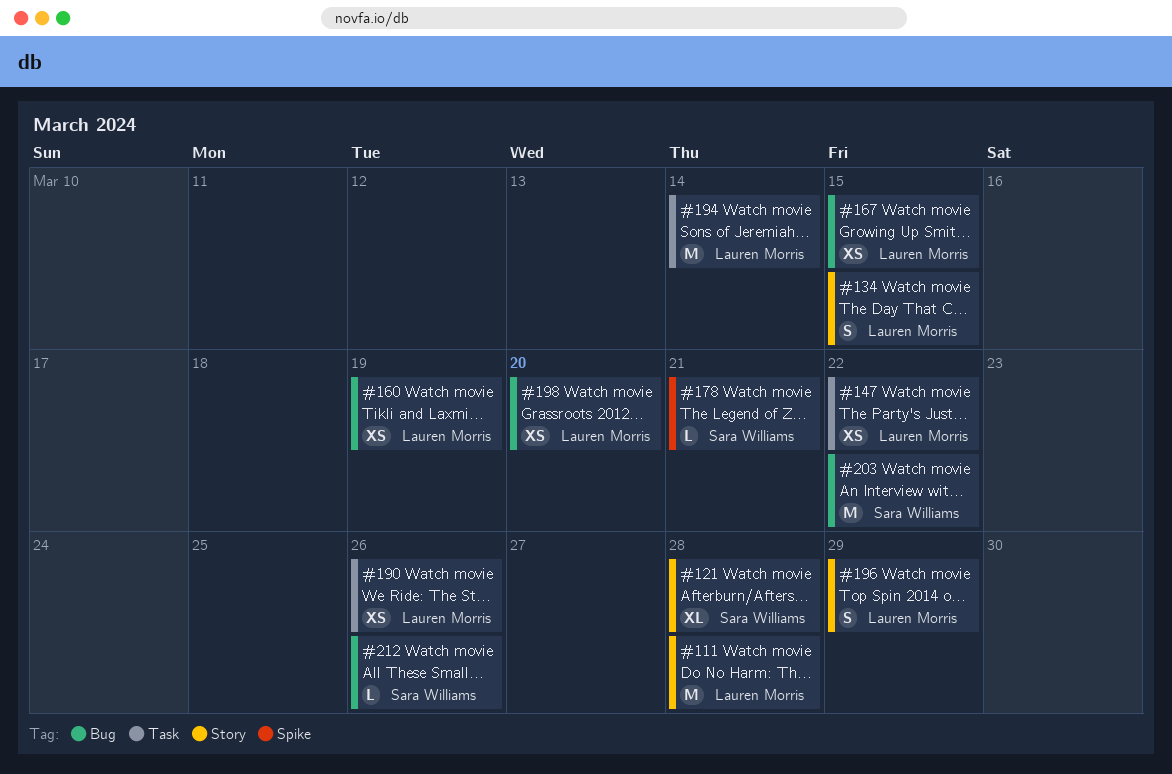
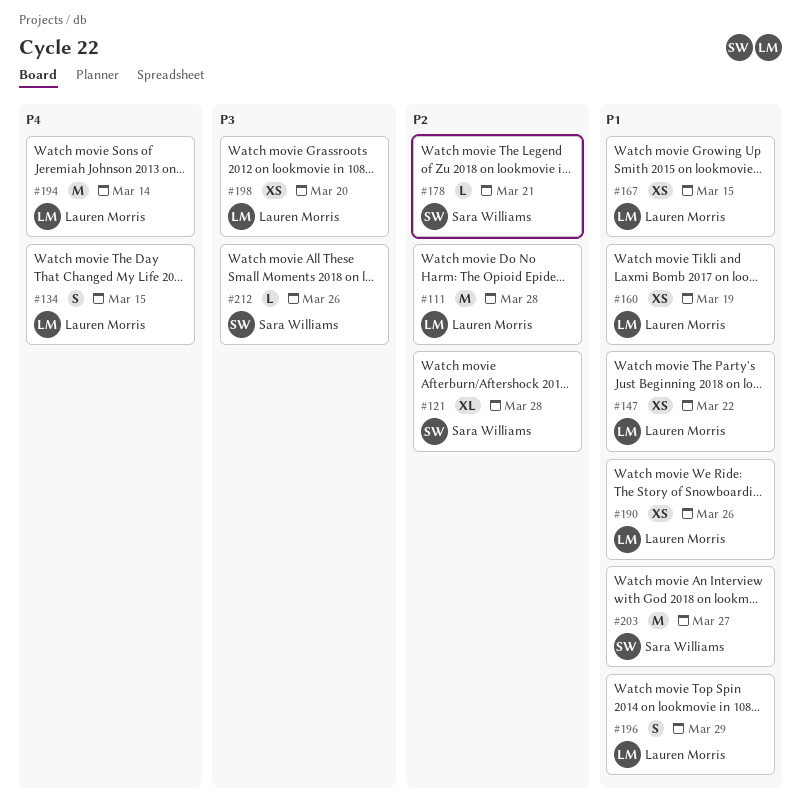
#203, due: Mar 22 -> Mar 27

